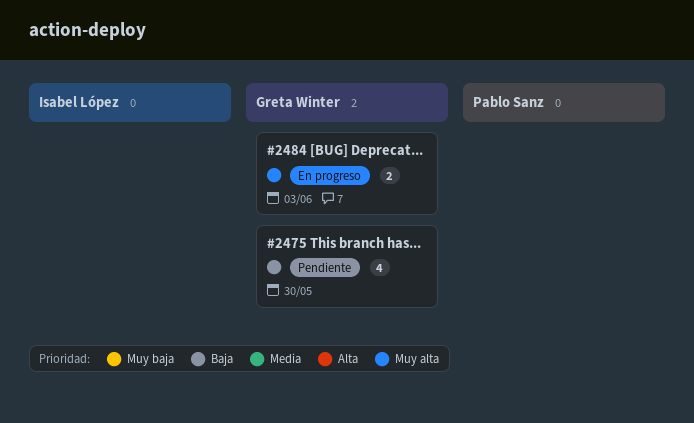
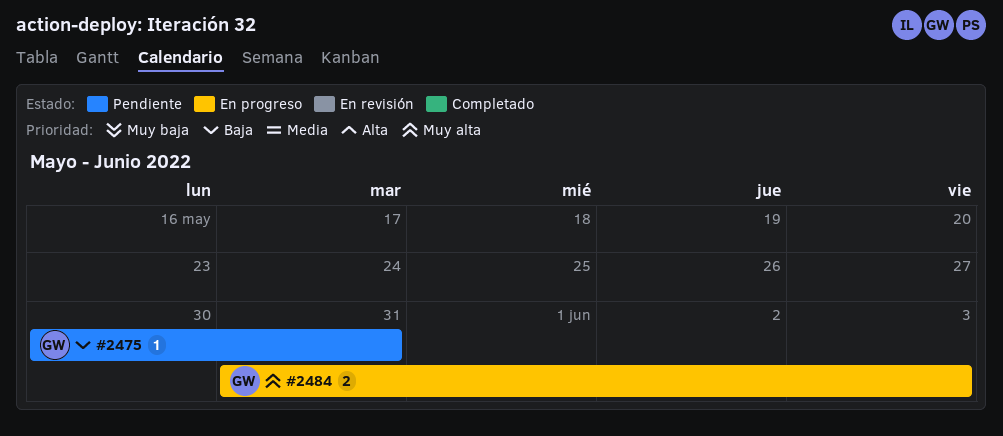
#2475, estimate: 4 -> 1
#2475, due: May 30 -> May 31

